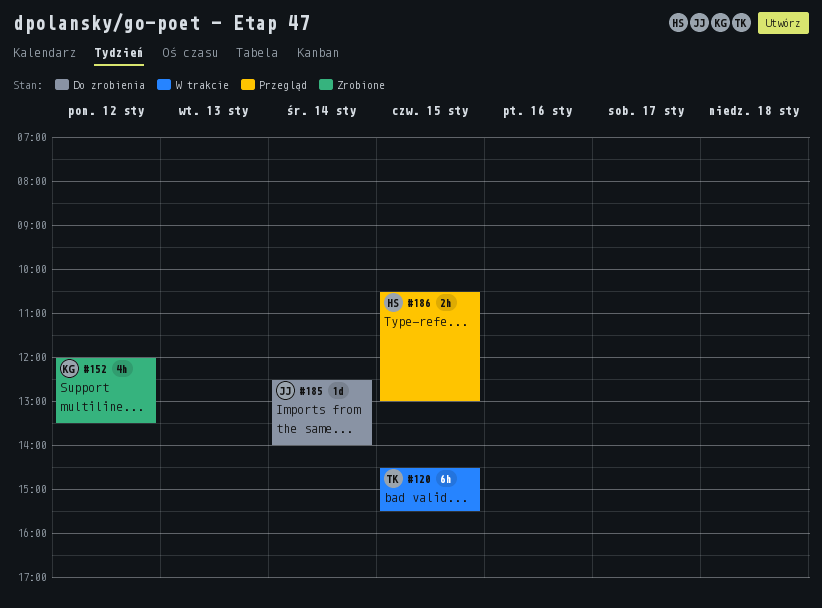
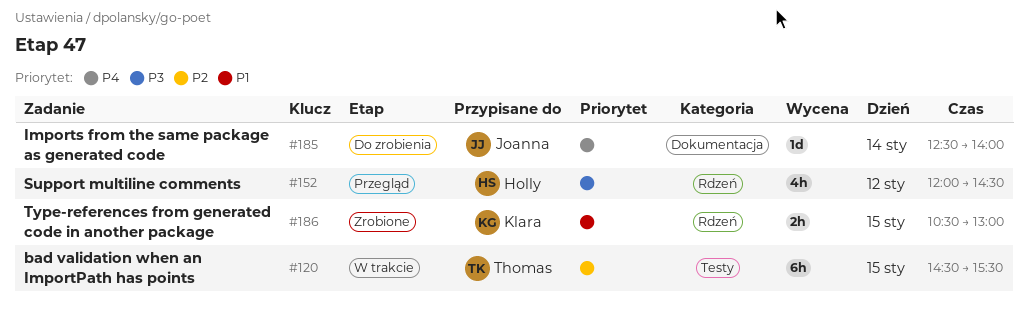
#152, status: Zrobione -> Przegląd
#152, owner: Klara -> Holly
#152, ends: 13:30 -> 14:30
#186, status: Przegląd -> Zrobione
#186, owner: Holly -> Klara

